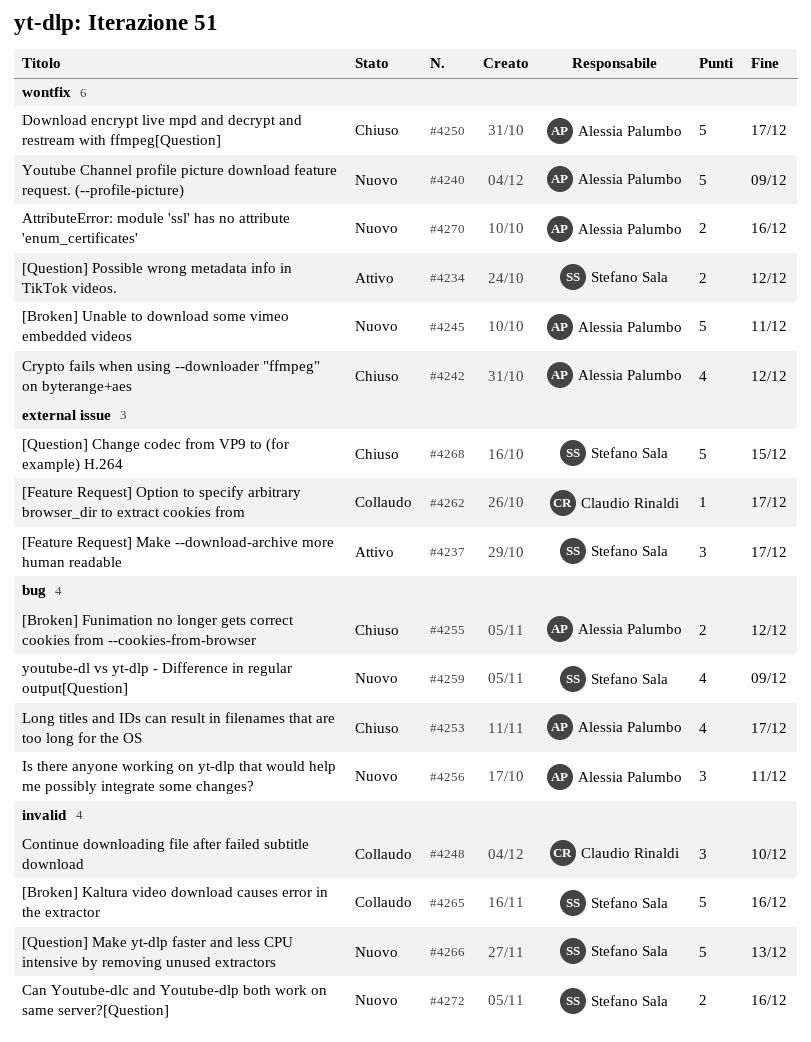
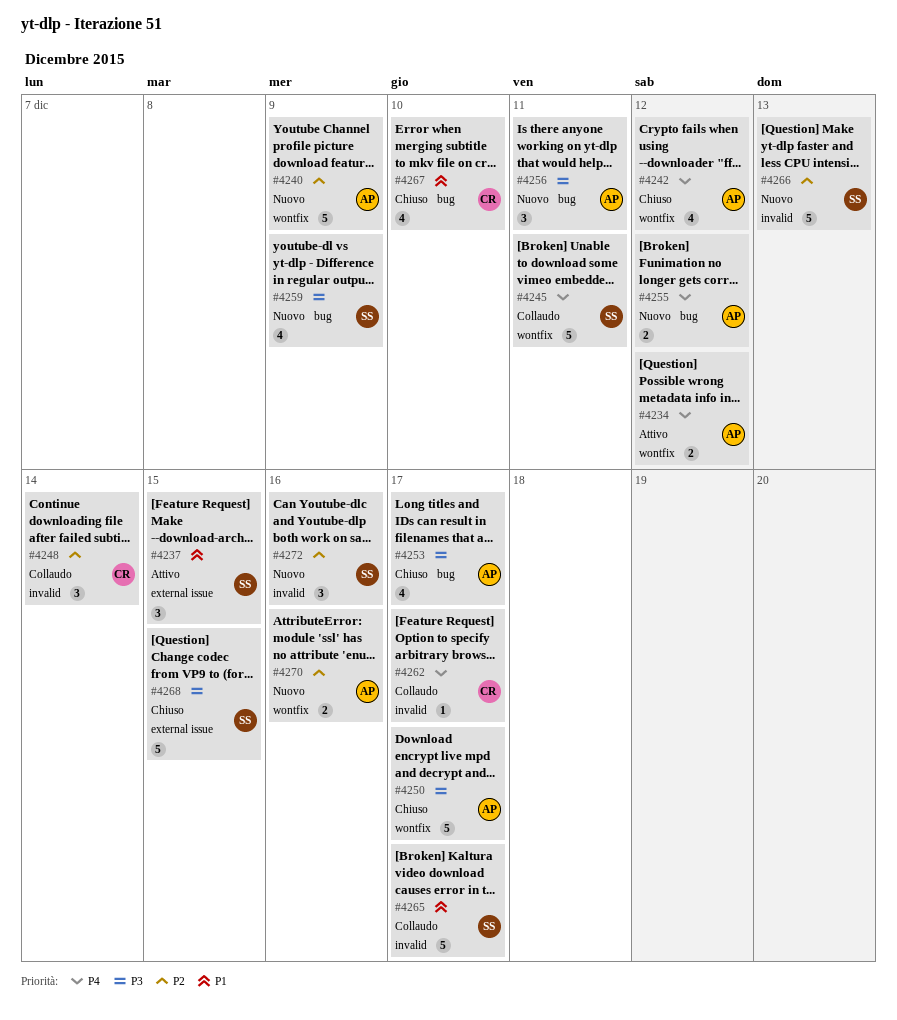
#4234, owner: Stefano Sala -> Alessia Palumbo
#4237, due: Dec 17 -> Dec 15
#4245, status: Nuovo -> Collaudo
#4245, owner: Alessia Palumbo -> Stefano Sala
#4248, due: Dec 10 -> Dec 14
#4255, status: Chiuso -> Nuovo
#4262, label: external issue -> invalid
#4265, due: Dec 16 -> Dec 17
#4267: none -> present
#4272, estimate: 2 -> 3

